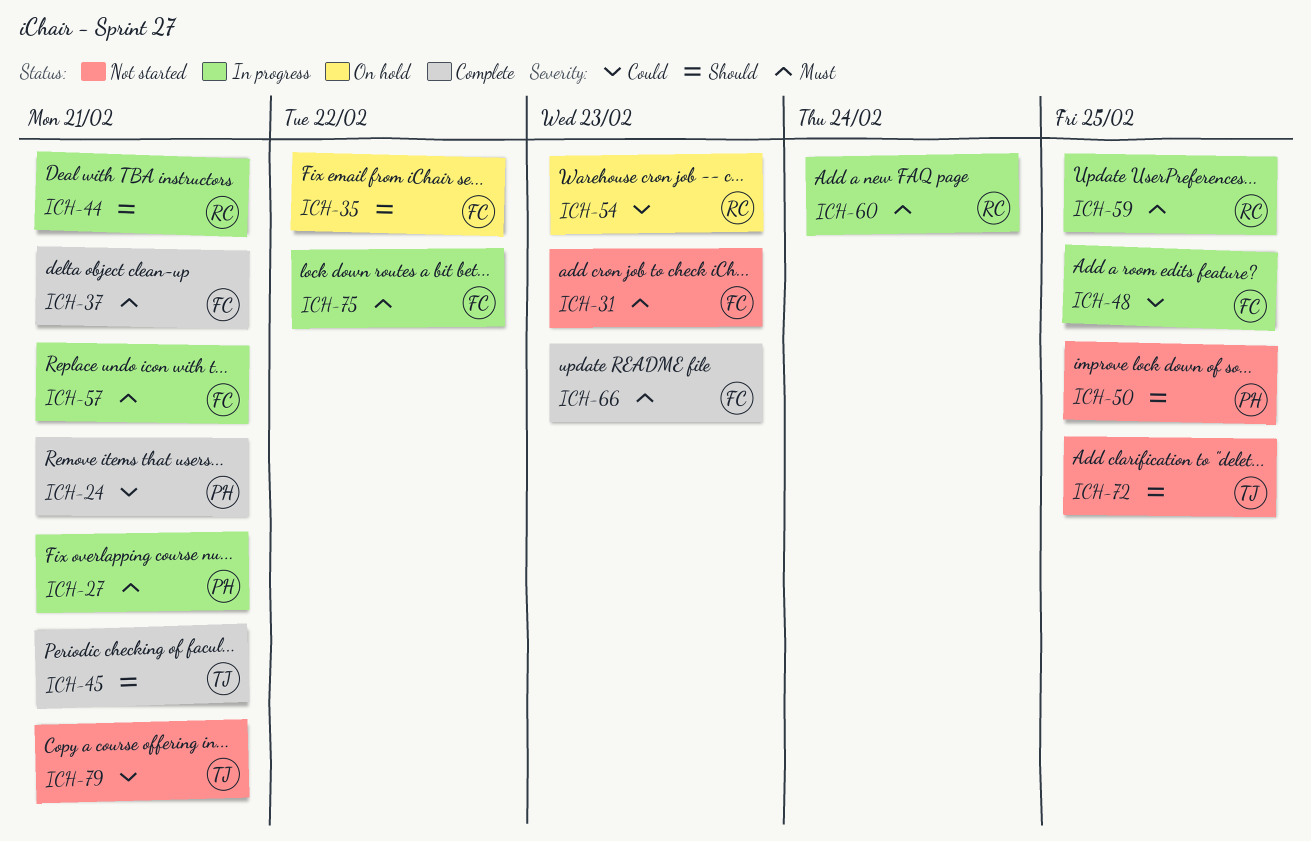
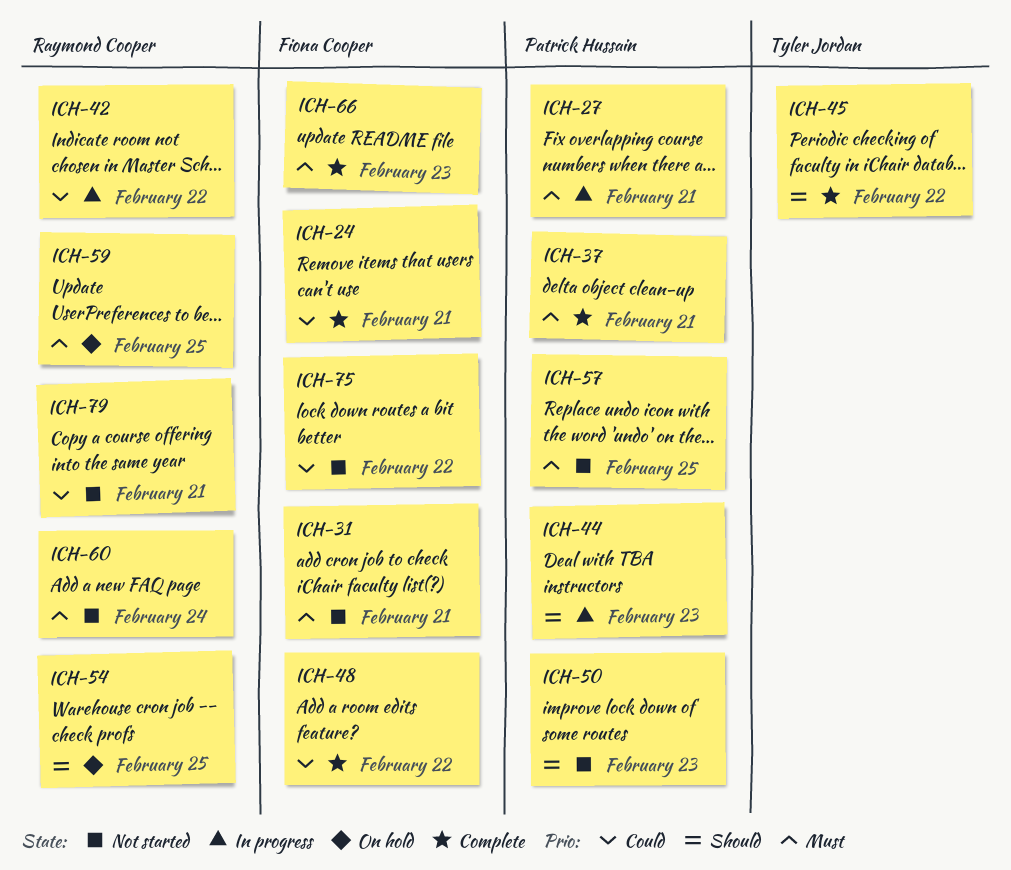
ICH-24, owner: Patrick Hussain -> Fiona Cooper
ICH-31, due: Feb 23 -> Feb 21
ICH-35: present -> none
ICH-37, owner: Fiona Cooper -> Patrick Hussain
ICH-42: none -> present
ICH-44, owner: Raymond Cooper -> Patrick Hussain
ICH-44, due: Feb 21 -> Feb 23
ICH-45, due: Feb 21 -> Feb 22
ICH-48, status: In progress -> Complete
ICH-48, due: Feb 25 -> Feb 22
ICH-50, due: Feb 25 -> Feb 23
ICH-54, priority: Could -> Should
ICH-54, due: Feb 23 -> Feb 25
ICH-57, status: In progress -> Not started
ICH-57, owner: Fiona Cooper -> Patrick Hussain
ICH-57, due: Feb 21 -> Feb 25
ICH-59, status: In progress -> On hold
ICH-60, status: In progress -> Not started
ICH-72: present -> none
ICH-75, status: In progress -> Not started
ICH-75, priority: Must -> Could
ICH-79, owner: Tyler Jordan -> Raymond Cooper

